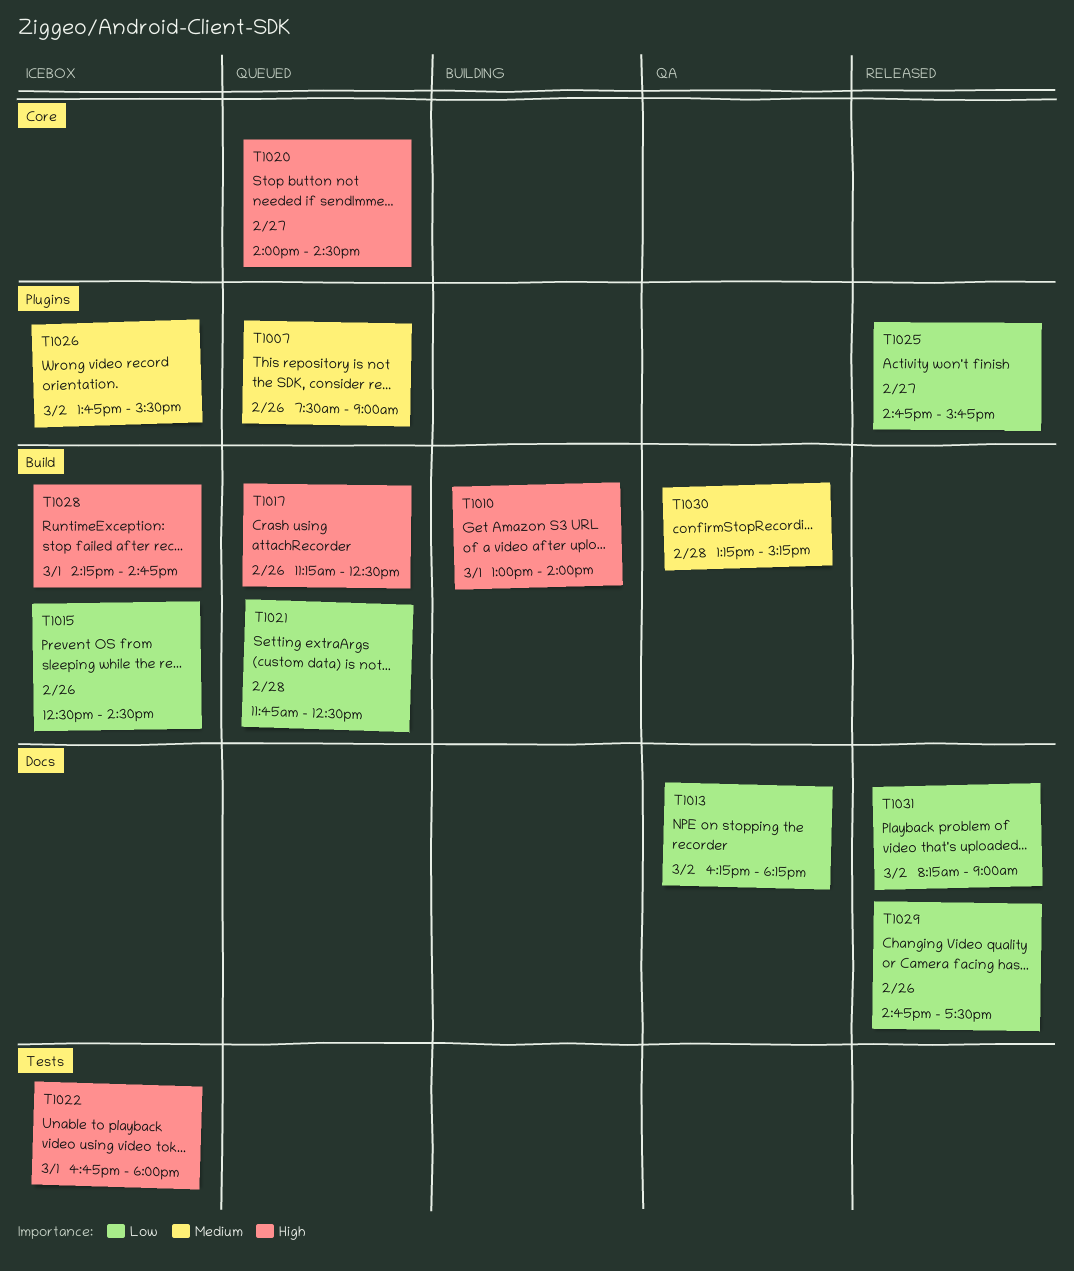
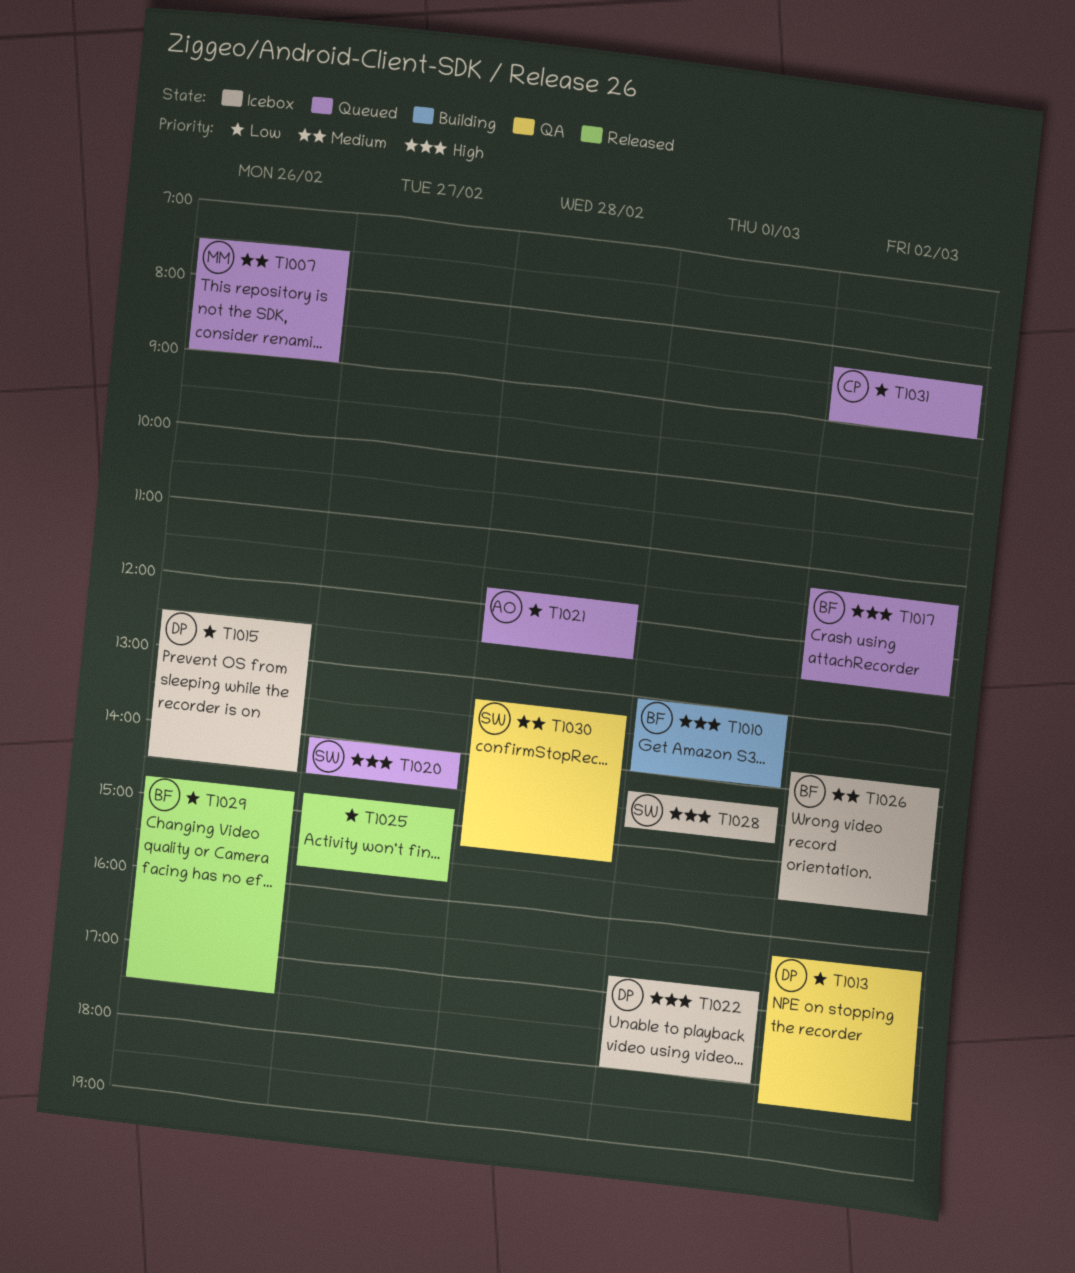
T1017, day: Feb 26 -> Mar 2
T1031, status: Released -> Queued

